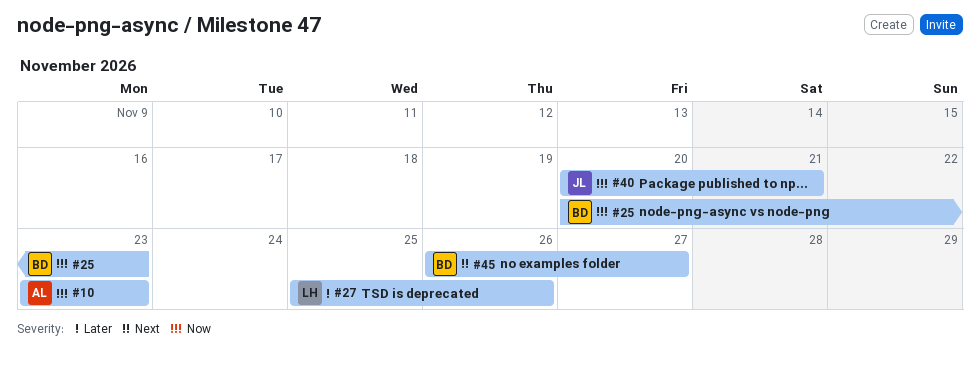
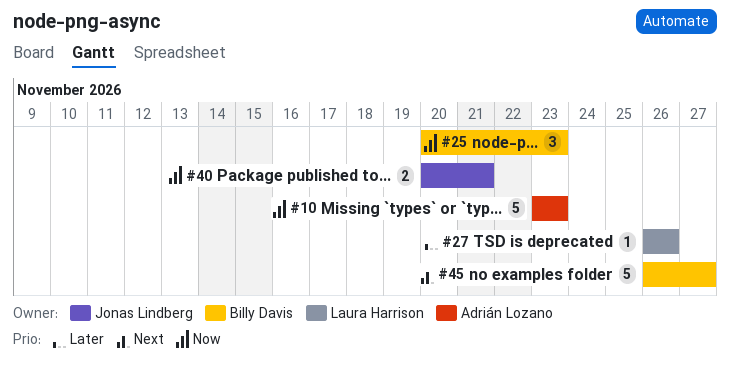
#27, start: Nov 25 -> Nov 26

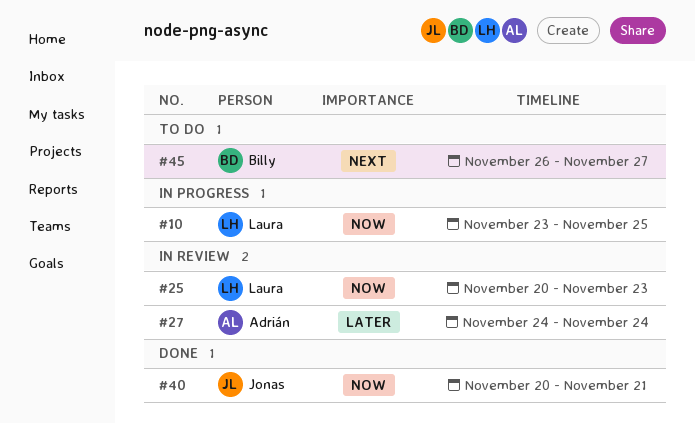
#10, owner: Adrián Lozano -> Laura Harrison
#10, due: Nov 23 -> Nov 25
#25, owner: Billy Davis -> Laura Harrison
#27, owner: Laura Harrison -> Adrián Lozano
#27, start: Nov 26 -> Nov 24
#27, due: Nov 26 -> Nov 24

